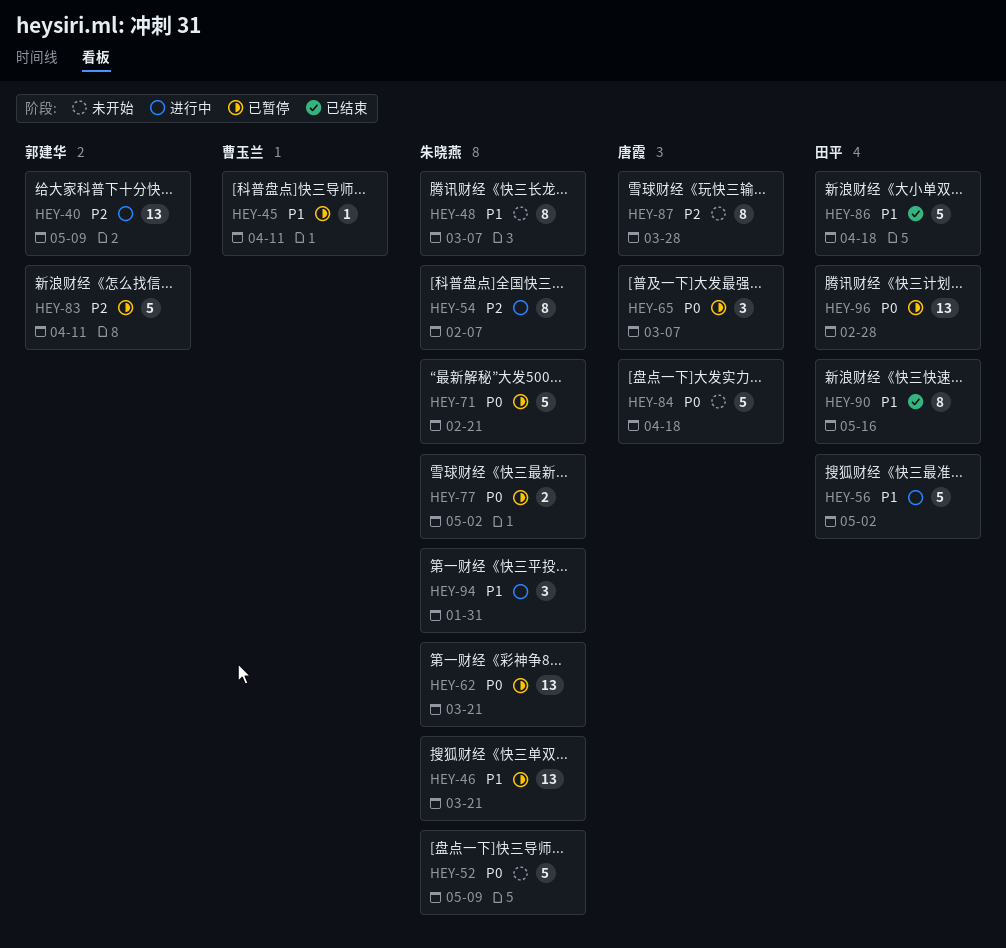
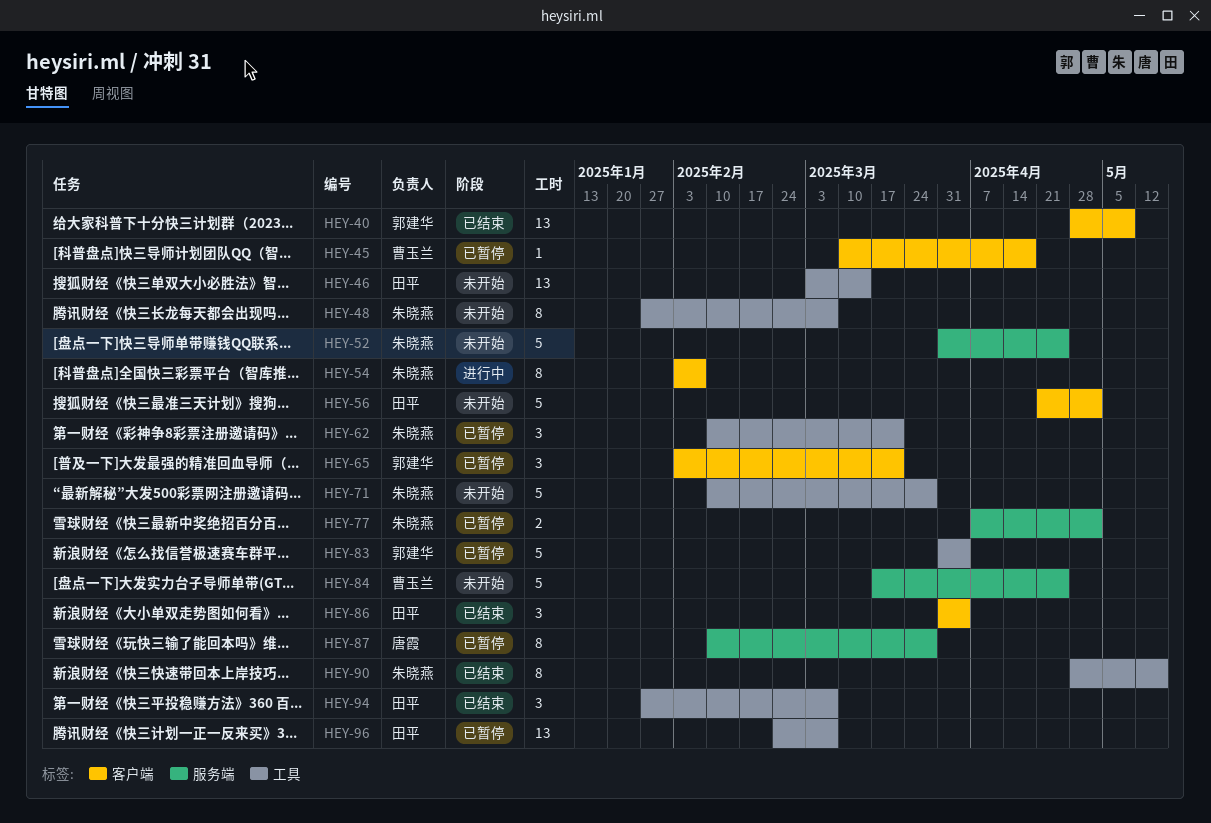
HEY-40, status: 进行中 -> 已结束
HEY-45, due: Apr 11 -> Apr 18
HEY-46, status: 已暂停 -> 未开始
HEY-46, owner: 朱晓燕 -> 田平
HEY-46, due: Mar 21 -> Mar 14
HEY-52, due: May 9 -> Apr 25
HEY-56, status: 进行中 -> 未开始
HEY-62, estimate: 13 -> 3
HEY-65, owner: 唐霞 -> 郭建华
HEY-65, due: Mar 7 -> Mar 21
HEY-71, status: 已暂停 -> 未开始
HEY-71, due: Feb 21 -> Mar 28
HEY-83, due: Apr 11 -> Apr 4
HEY-84, owner: 唐霞 -> 曹玉兰
HEY-84, due: Apr 18 -> Apr 25
HEY-86, estimate: 5 -> 3
HEY-86, due: Apr 18 -> Apr 4
HEY-87, status: 未开始 -> 已暂停
HEY-90, owner: 田平 -> 朱晓燕
HEY-94, status: 进行中 -> 已结束
HEY-94, owner: 朱晓燕 -> 田平
HEY-94, due: Jan 31 -> Mar 7
HEY-96, due: Feb 28 -> Mar 7

